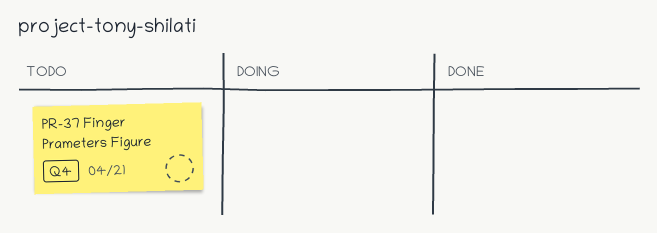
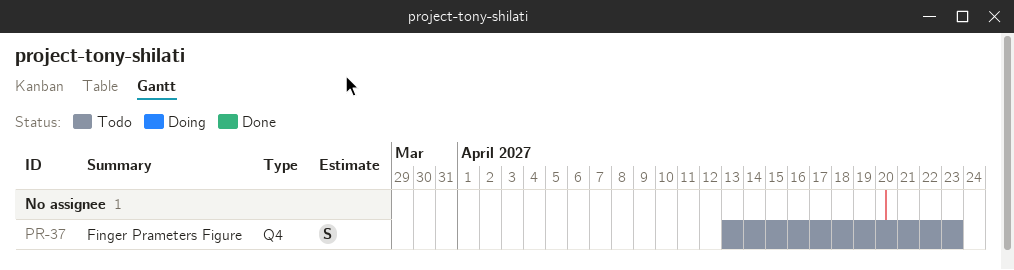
PR-37, due: Apr 21 -> Apr 23

